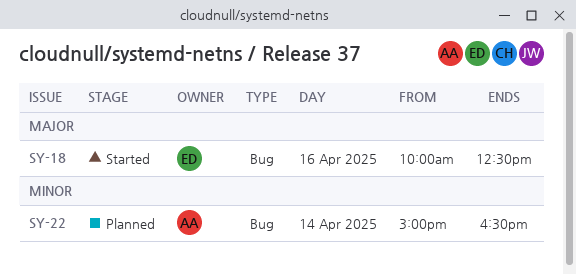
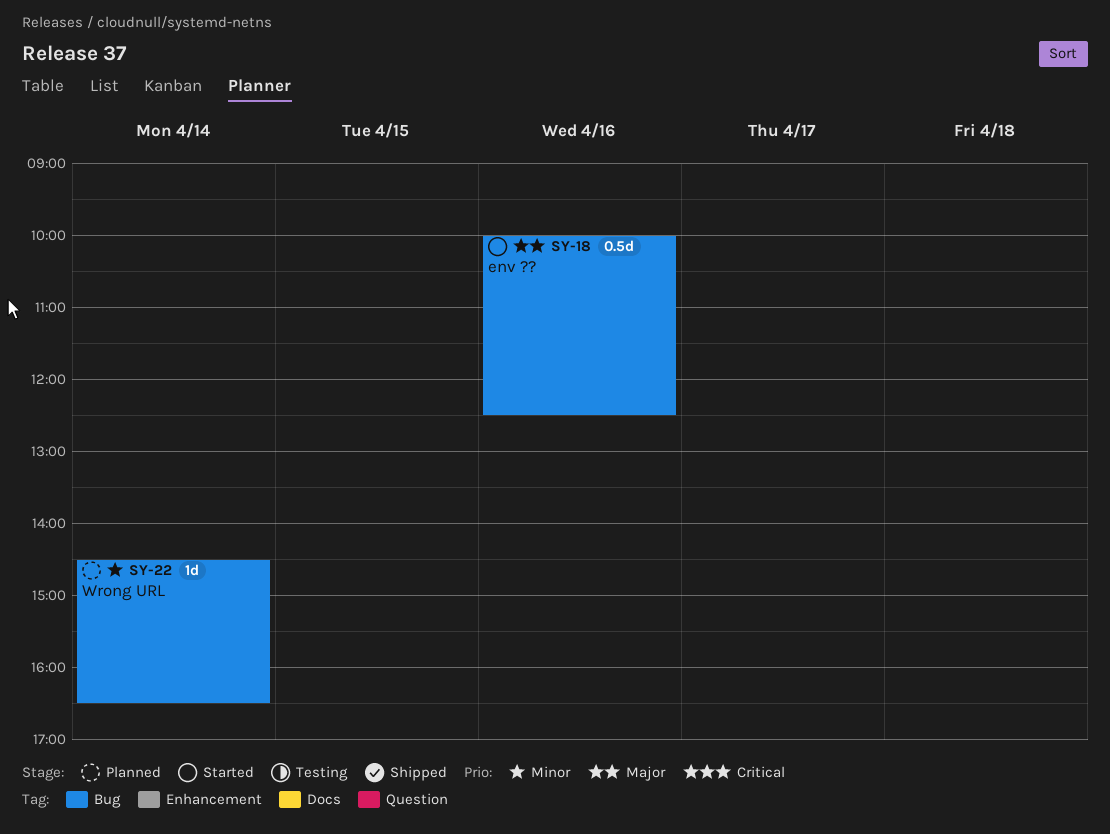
SY-22, begins: 15:00 -> 14:30

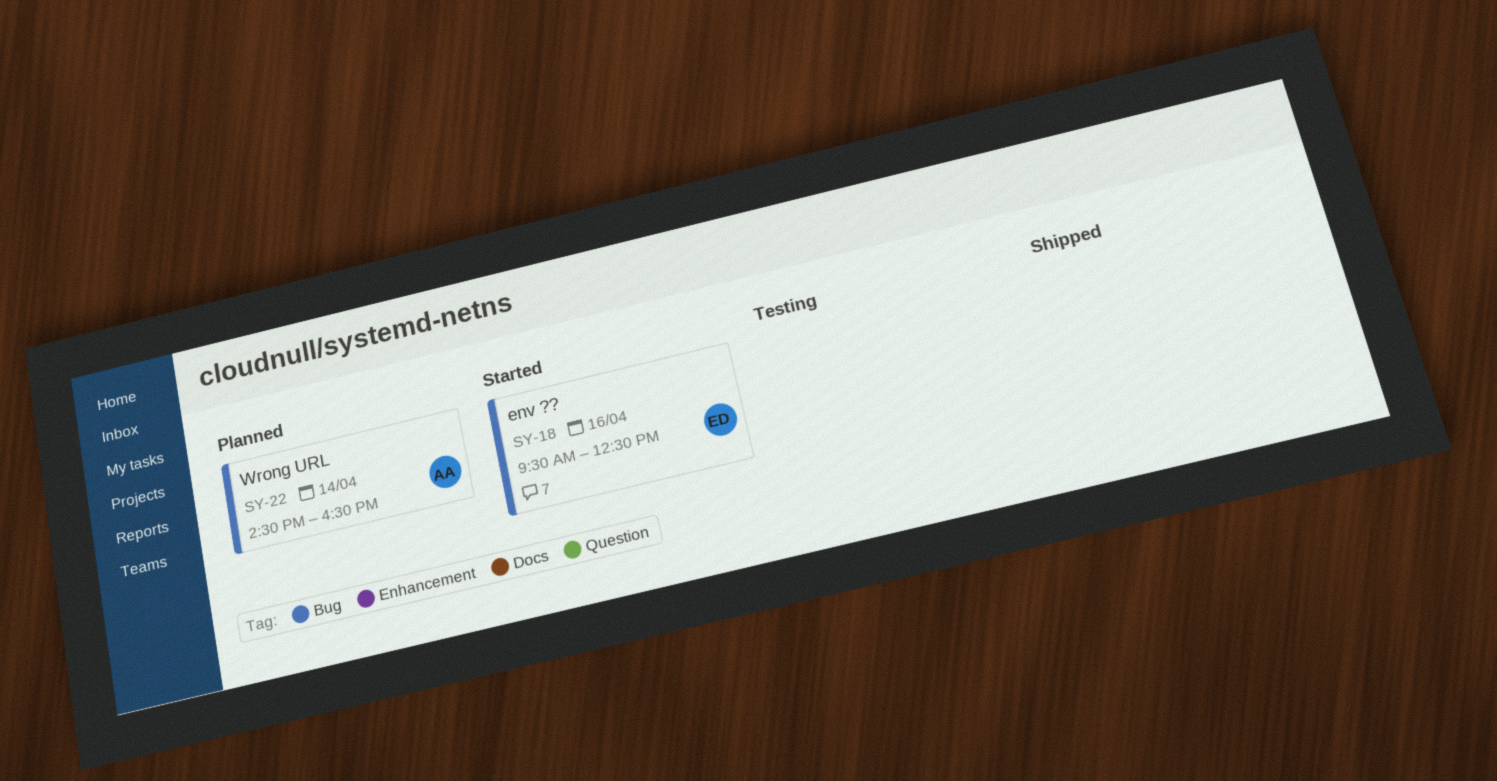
SY-18, begins: 10:00 -> 09:30

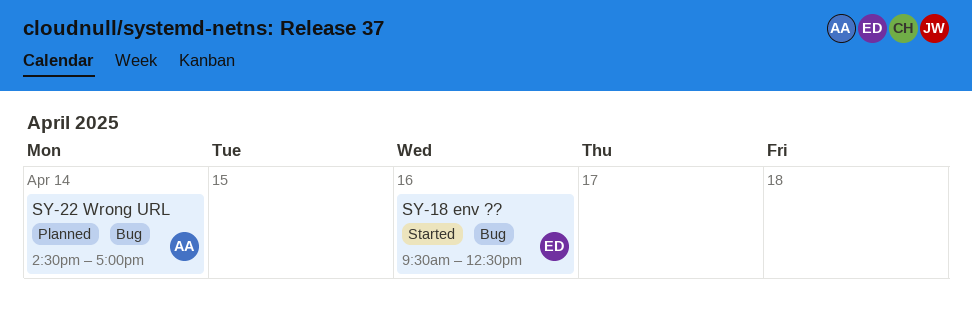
SY-22, ends: 16:30 -> 17:00

